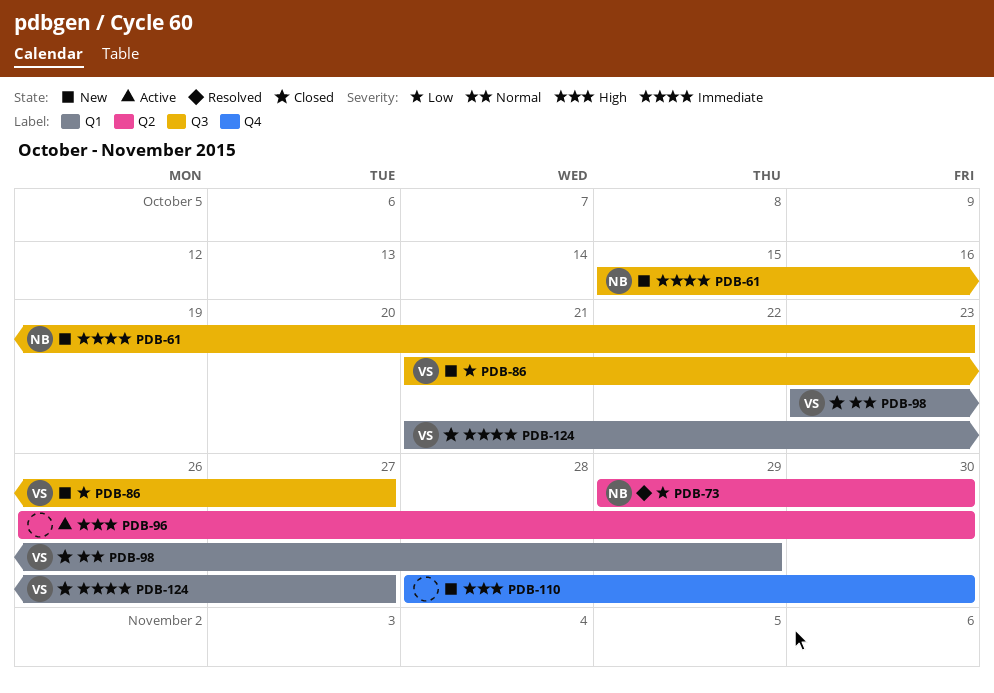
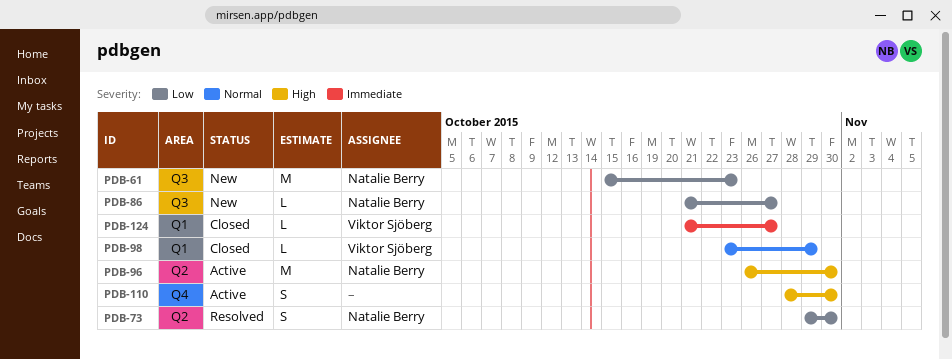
PDB-61, priority: Immediate -> Low
PDB-86, owner: Viktor Sjöberg -> Natalie Berry
PDB-96, owner: none -> Natalie Berry
PDB-110, status: New -> Active

